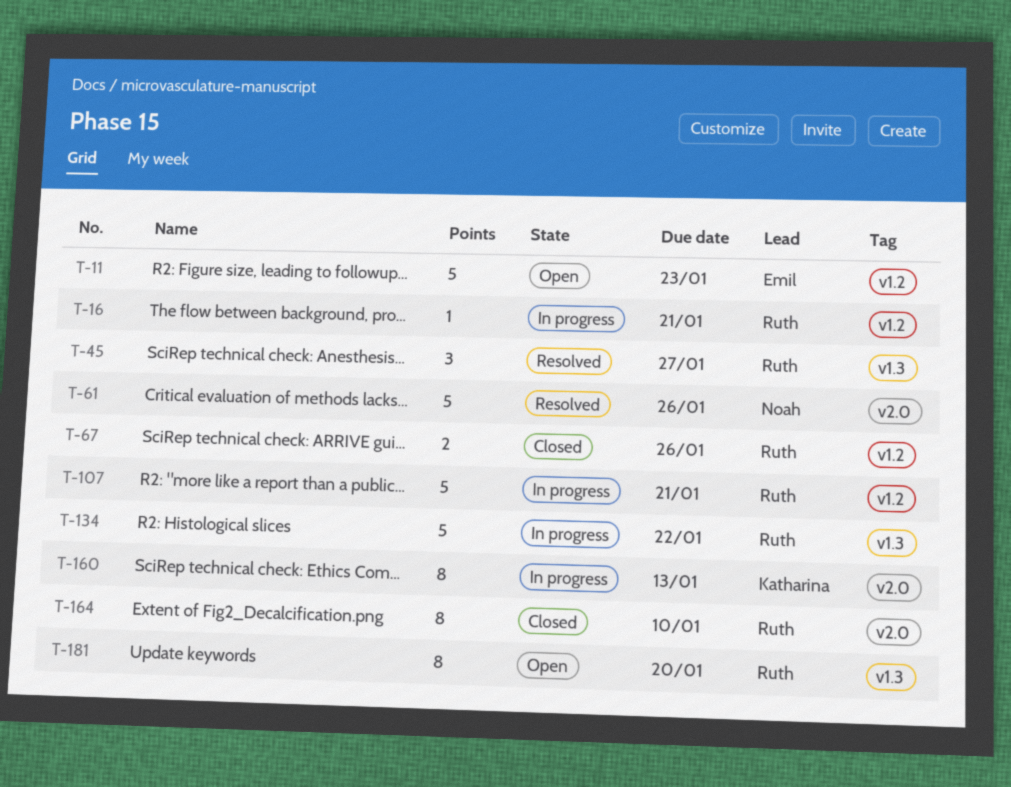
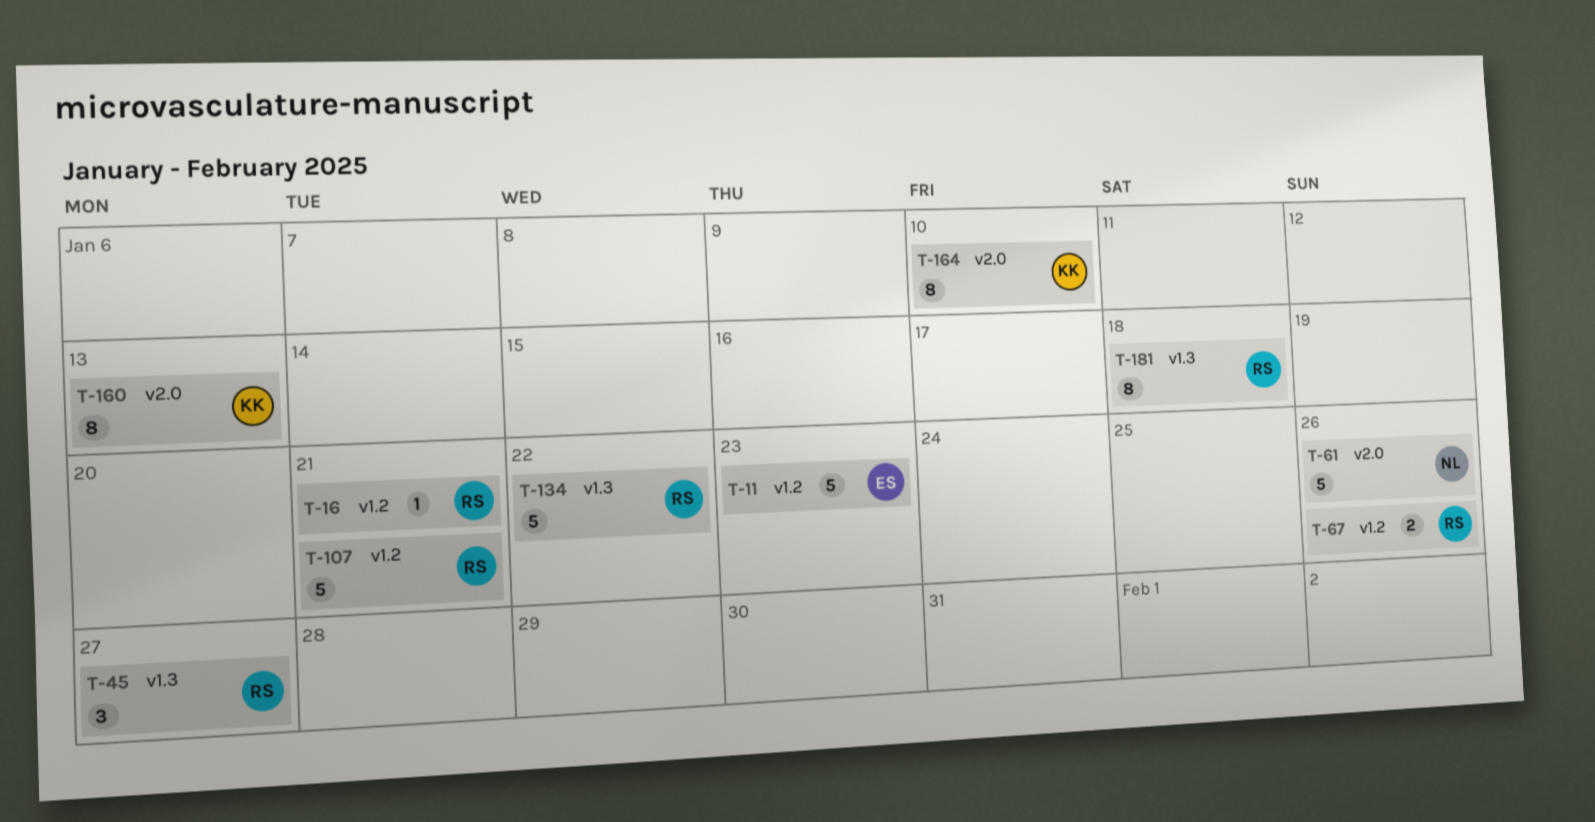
T-164, owner: Ruth -> Katharina
T-181, due: Jan 20 -> Jan 18

